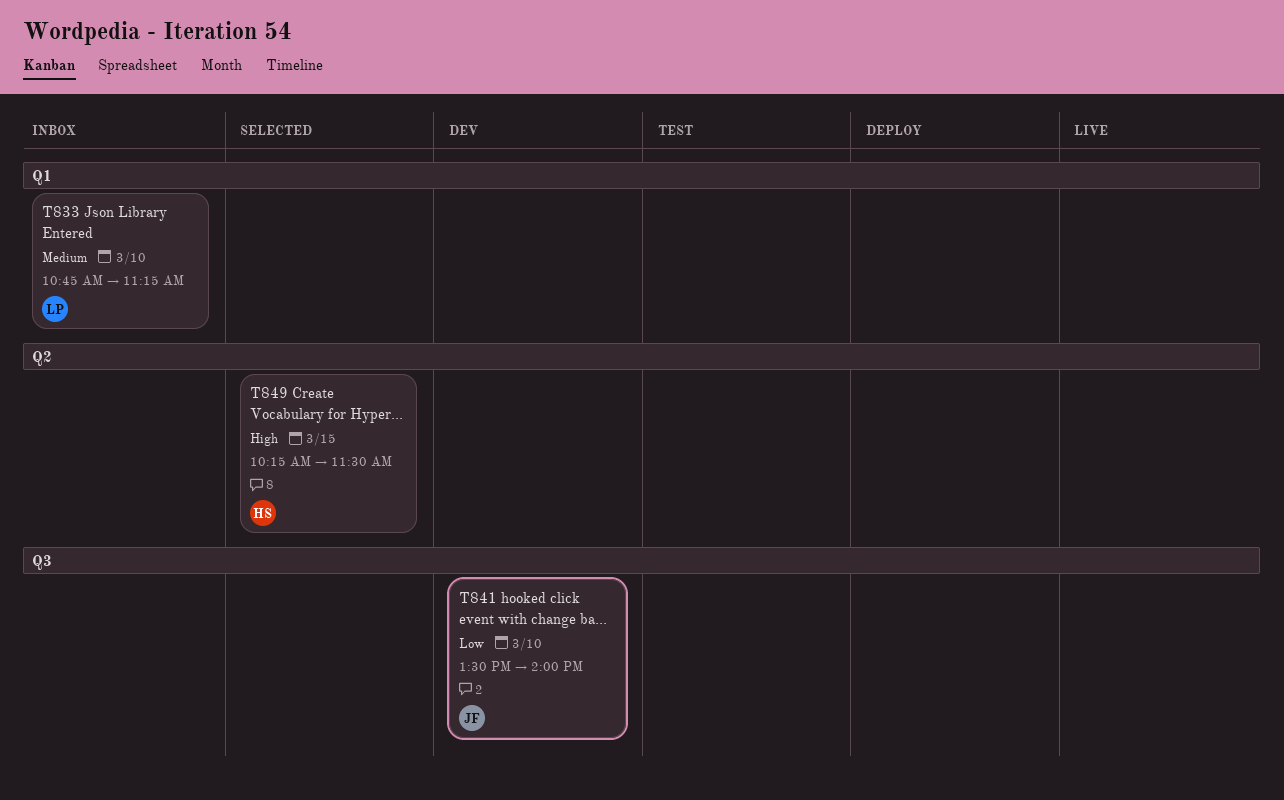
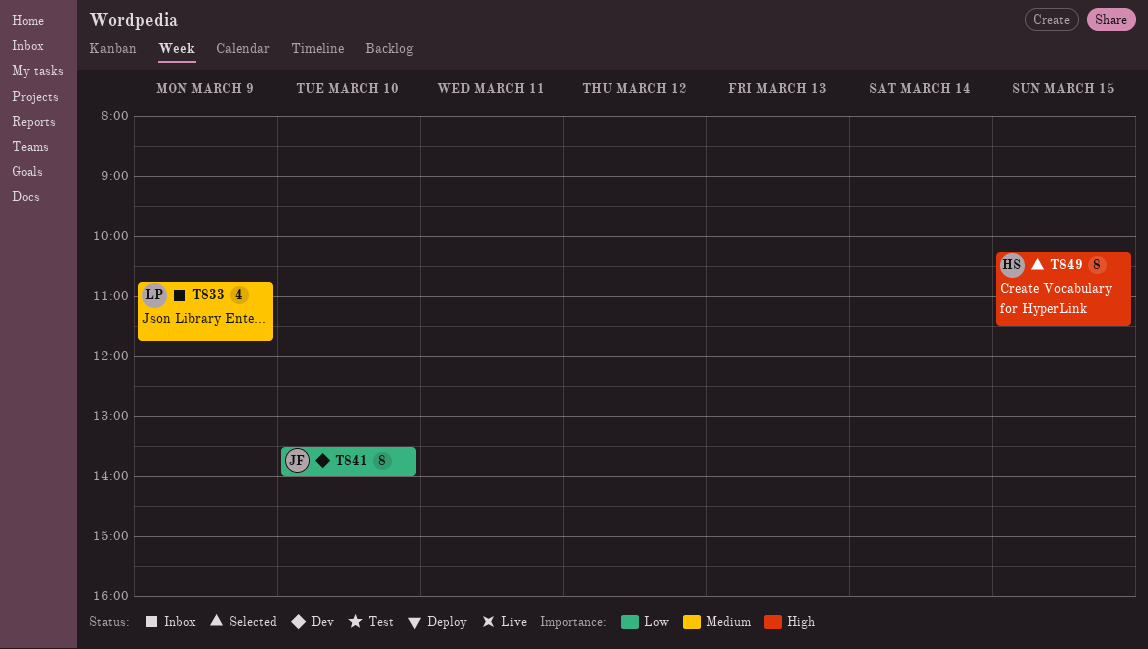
T833, day: Mar 10 -> Mar 9
T833, ends: 11:15 -> 11:45

